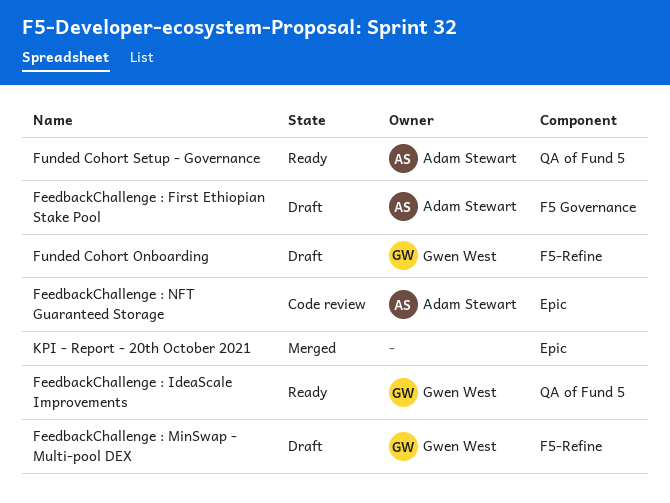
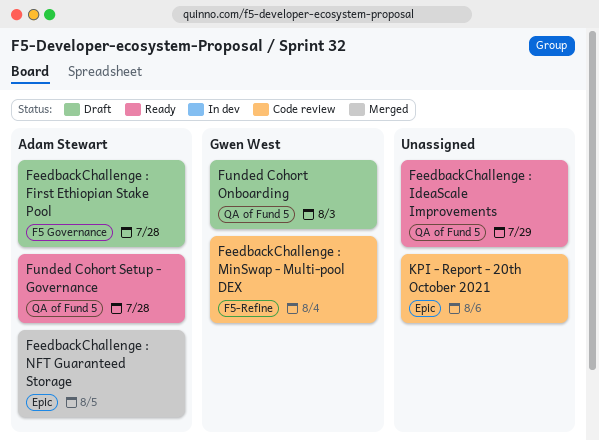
FeedbackChallenge : IdeaScale Improvements, owner: Gwen West -> none
FeedbackChallenge : MinSwap - Multi-pool DEX, status: Draft -> Code review
FeedbackChallenge : NFT Guaranteed Storage, status: Code review -> Merged
Funded Cohort Onboarding, label: F5-Refine -> QA of Fund 5
KPI - Report - 20th October 2021, status: Merged -> Code review

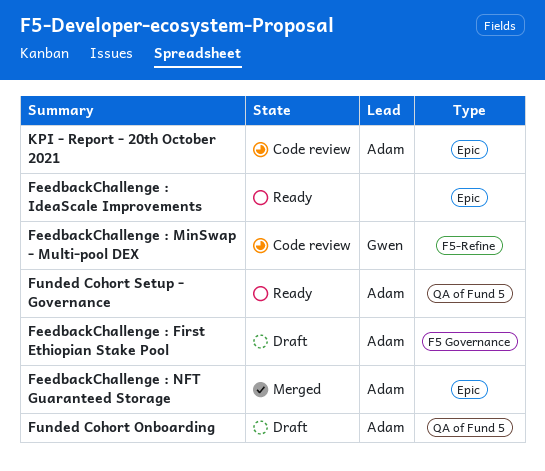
FeedbackChallenge : IdeaScale Improvements, label: QA of Fund 5 -> Epic
Funded Cohort Onboarding, owner: Gwen West -> Adam Stewart
KPI - Report - 20th October 2021, owner: none -> Adam Stewart

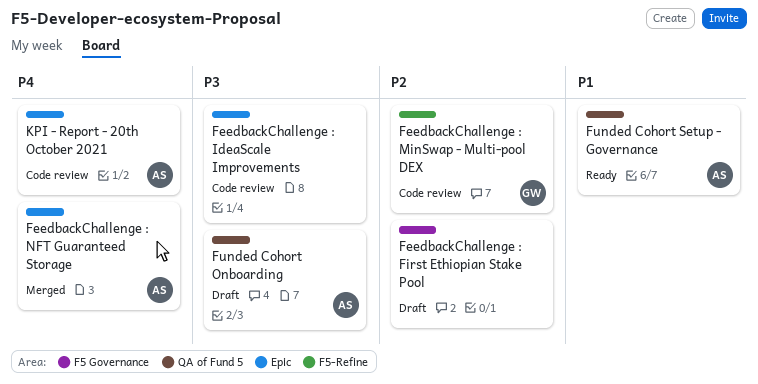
FeedbackChallenge : First Ethiopian Stake Pool, owner: Adam -> none
FeedbackChallenge : IdeaScale Improvements, status: Ready -> Code review

